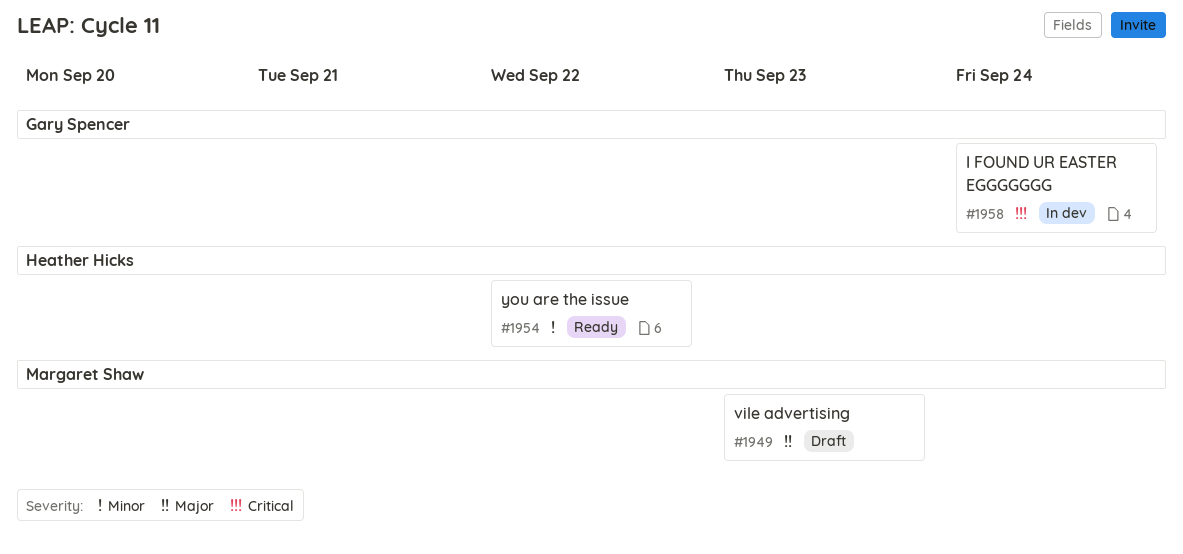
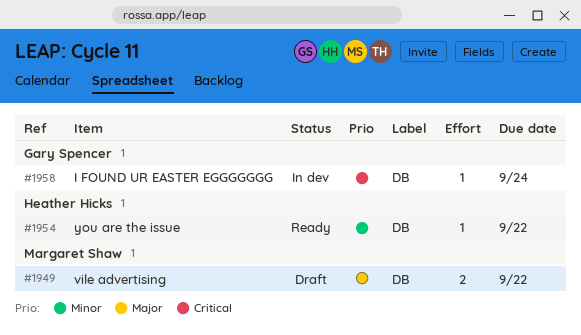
#1949, due: Sep 23 -> Sep 22

